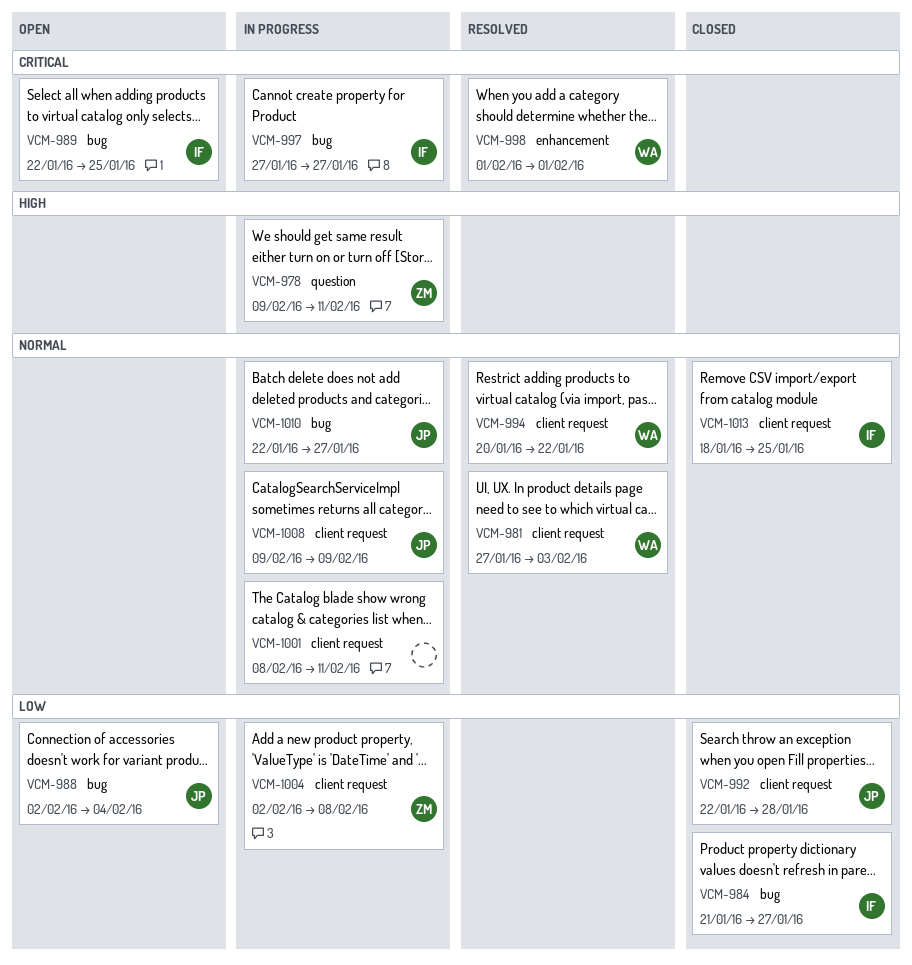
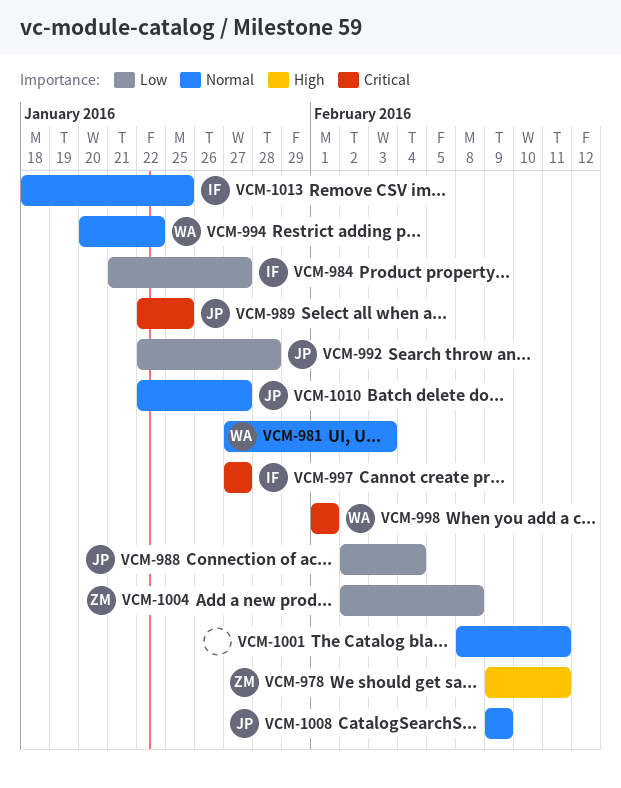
VCM-989, owner: IF -> JP

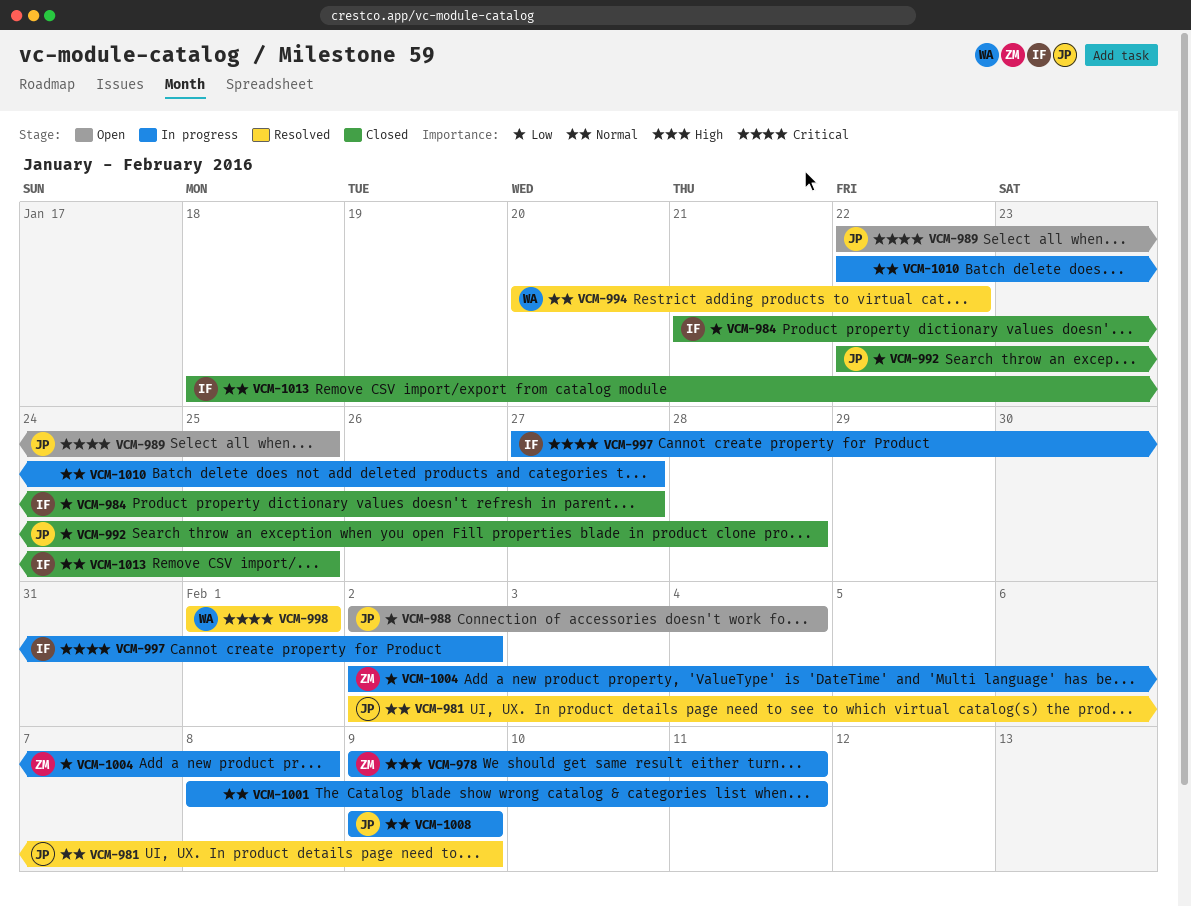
VCM-981, owner: WA -> JP
VCM-981, start: Jan 27 -> Feb 2
VCM-981, due: Feb 3 -> Feb 9
VCM-997, due: Jan 27 -> Feb 2
VCM-1010, owner: JP -> none

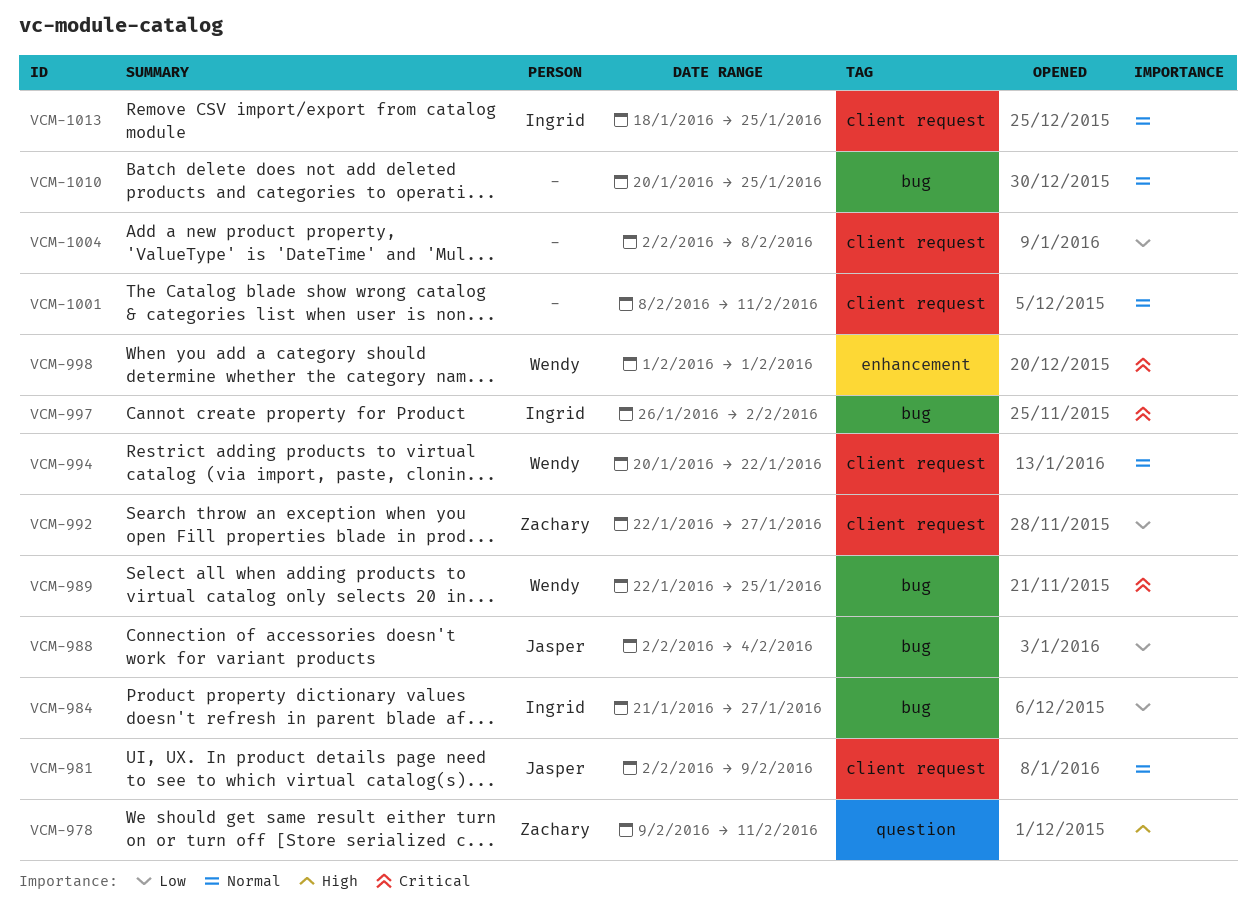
VCM-989, owner: Jasper -> Wendy
VCM-992, owner: Jasper -> Zachary
VCM-992, due: Jan 28 -> Jan 27
VCM-997, start: Jan 27 -> Jan 26
VCM-1004, owner: Zachary -> none
VCM-1008: present -> none
VCM-1010, start: Jan 22 -> Jan 20
VCM-1010, due: Jan 27 -> Jan 25

